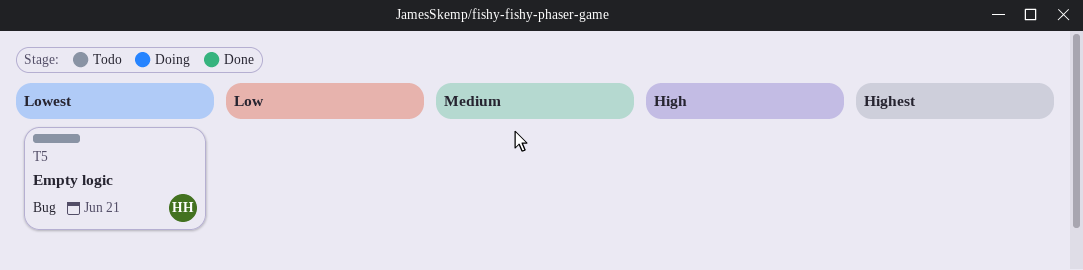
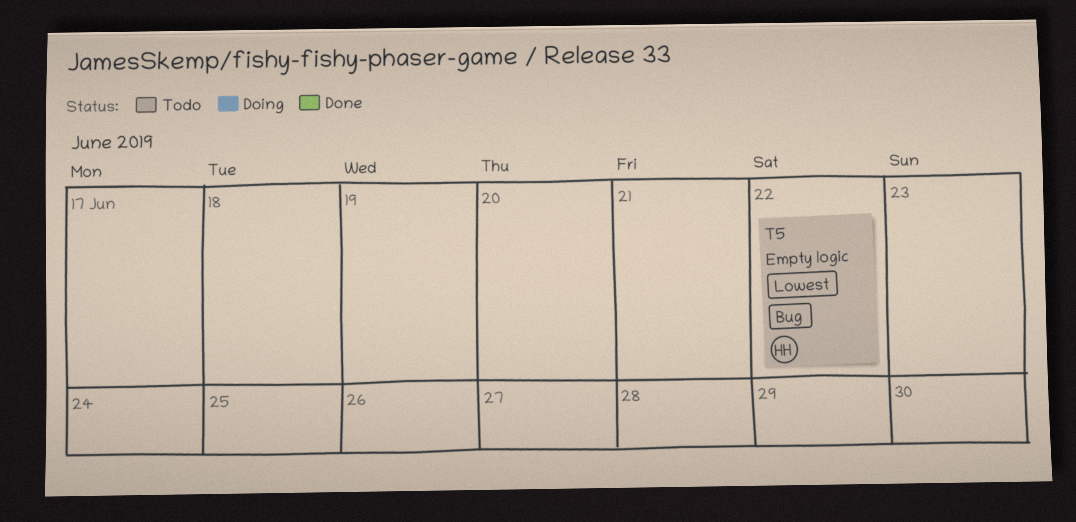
T5, due: Jun 21 -> Jun 22

